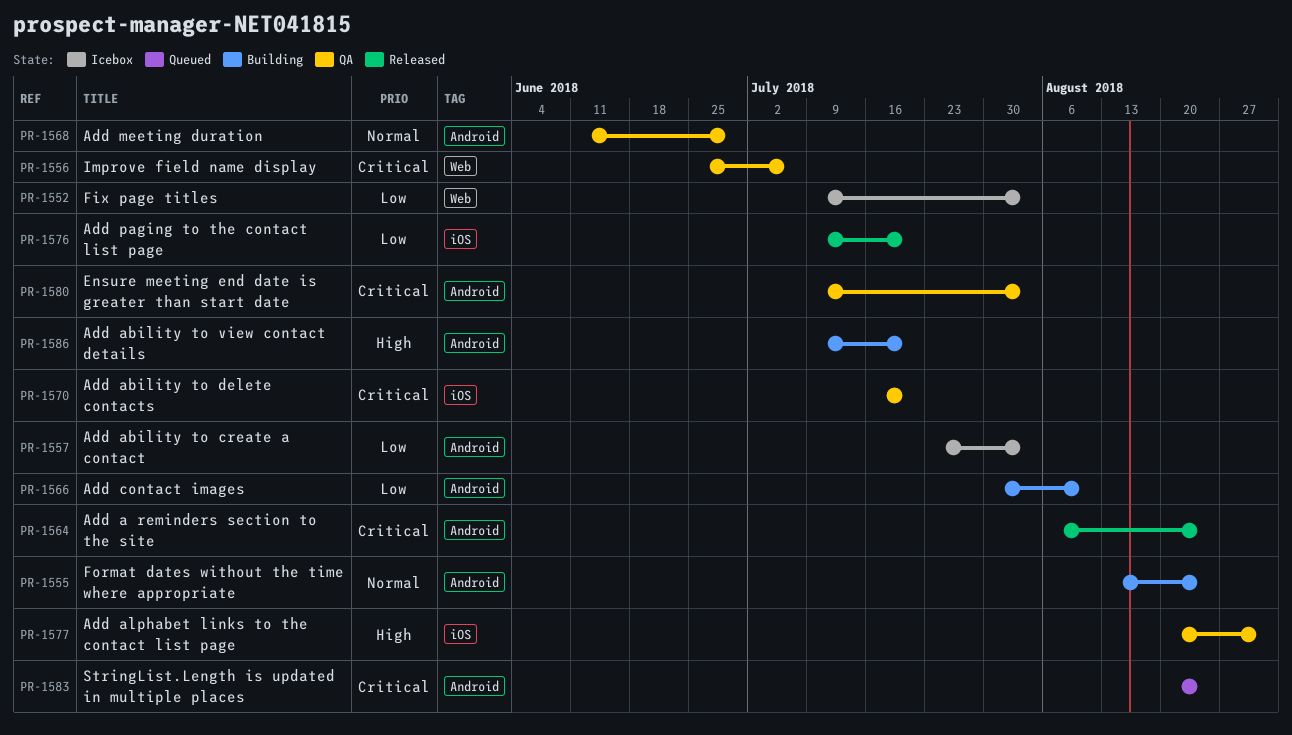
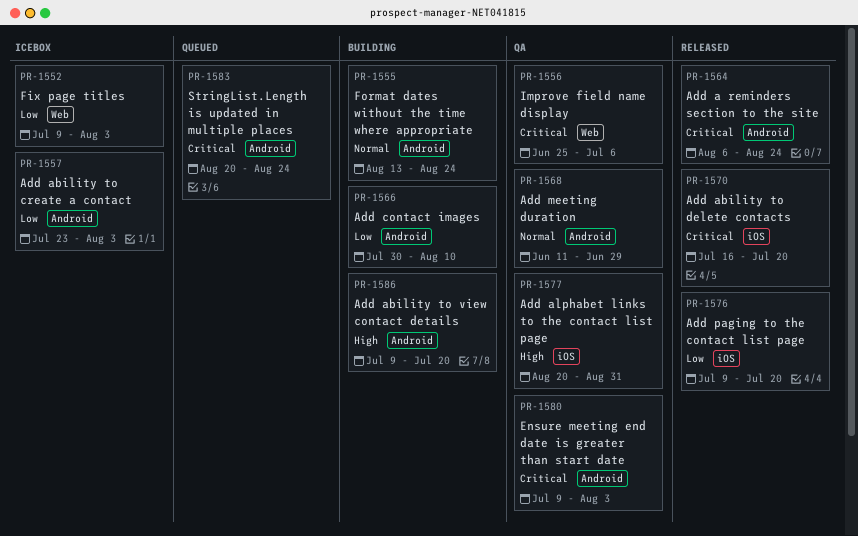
PR-1570, status: QA -> Released

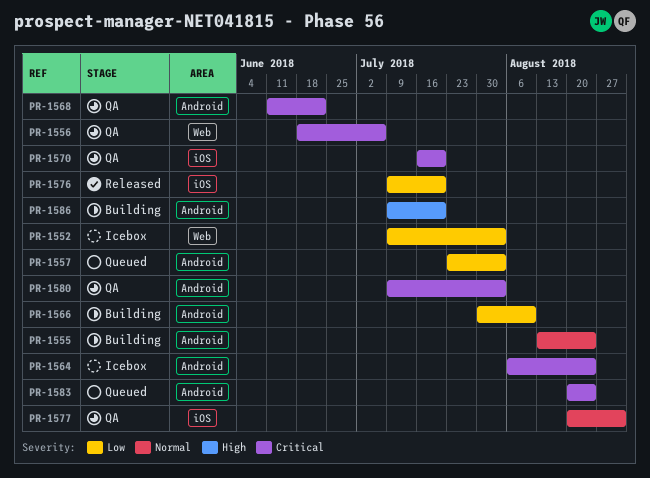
PR-1556, start: Jun 25 -> Jun 18
PR-1557, status: Icebox -> Queued
PR-1564, status: Released -> Icebox
PR-1568, priority: Normal -> Critical
PR-1568, due: Jun 29 -> Jun 22
PR-1570, status: Released -> QA
PR-1577, priority: High -> Normal

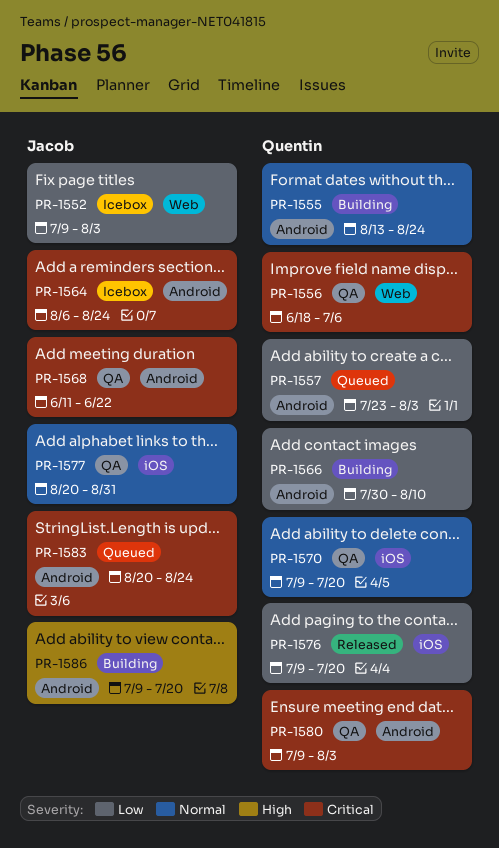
PR-1570, priority: Critical -> Normal
PR-1570, start: Jul 16 -> Jul 9

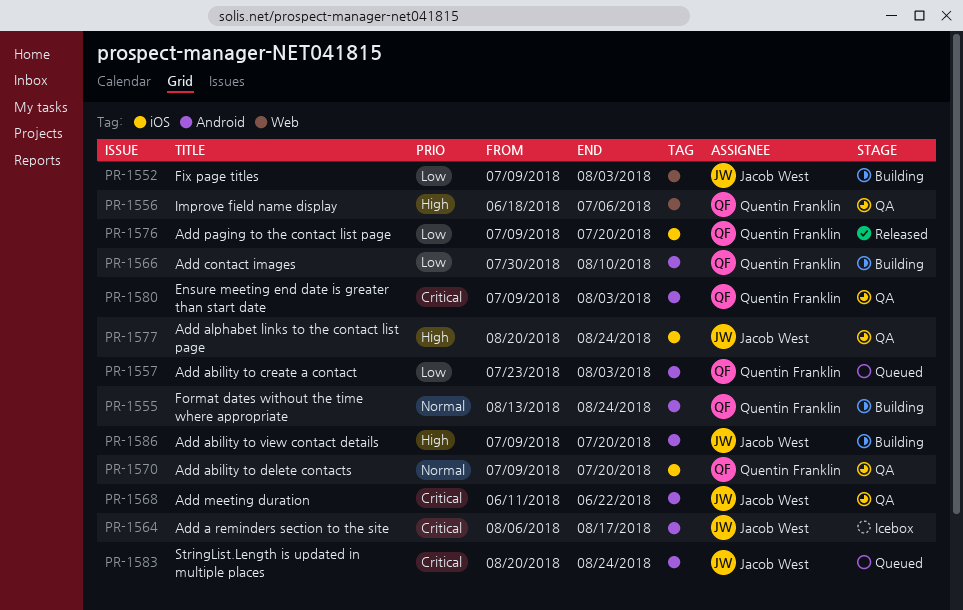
PR-1552, status: Icebox -> Building
PR-1556, priority: Critical -> High
PR-1564, due: Aug 24 -> Aug 17
PR-1577, priority: Normal -> High
PR-1577, due: Aug 31 -> Aug 24

